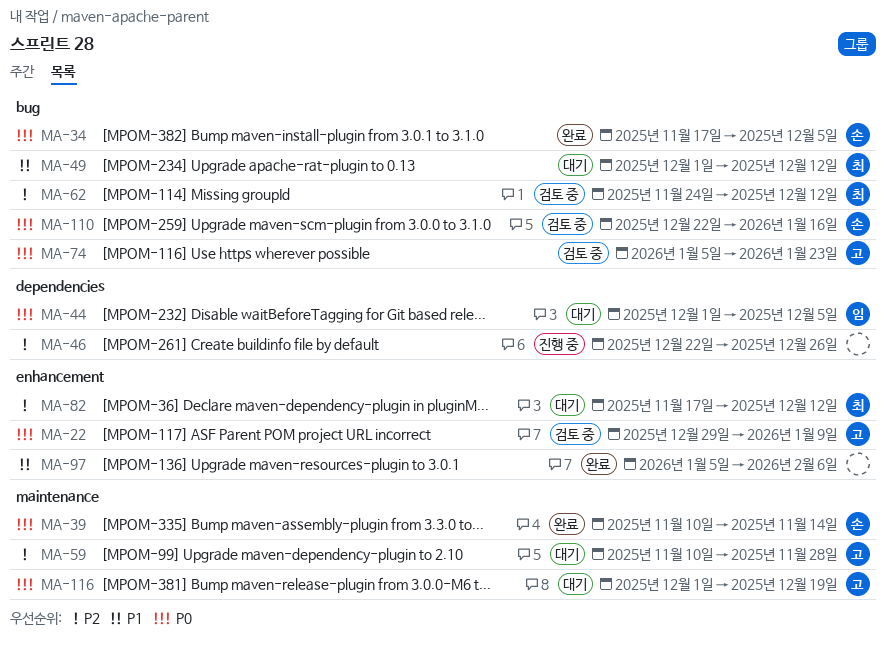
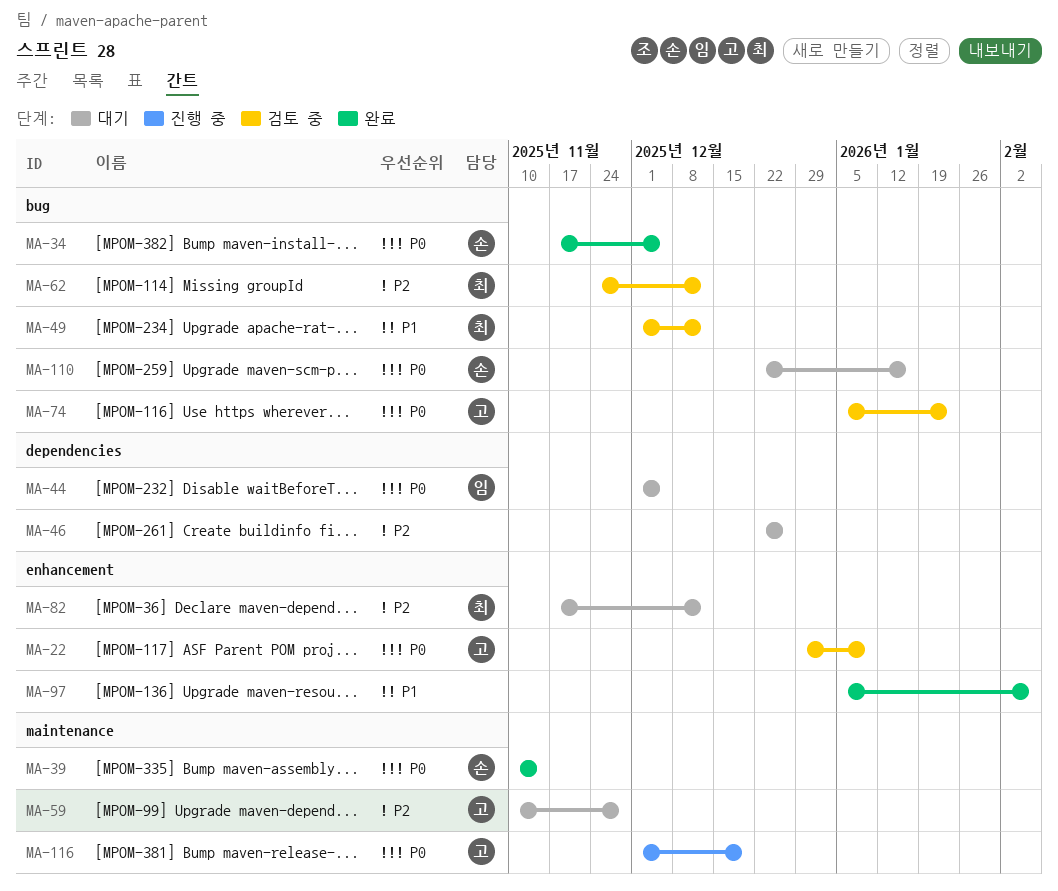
MA-46, status: 진행 중 -> 대기
MA-49, status: 대기 -> 검토 중
MA-110, status: 검토 중 -> 대기
MA-116, status: 대기 -> 진행 중

